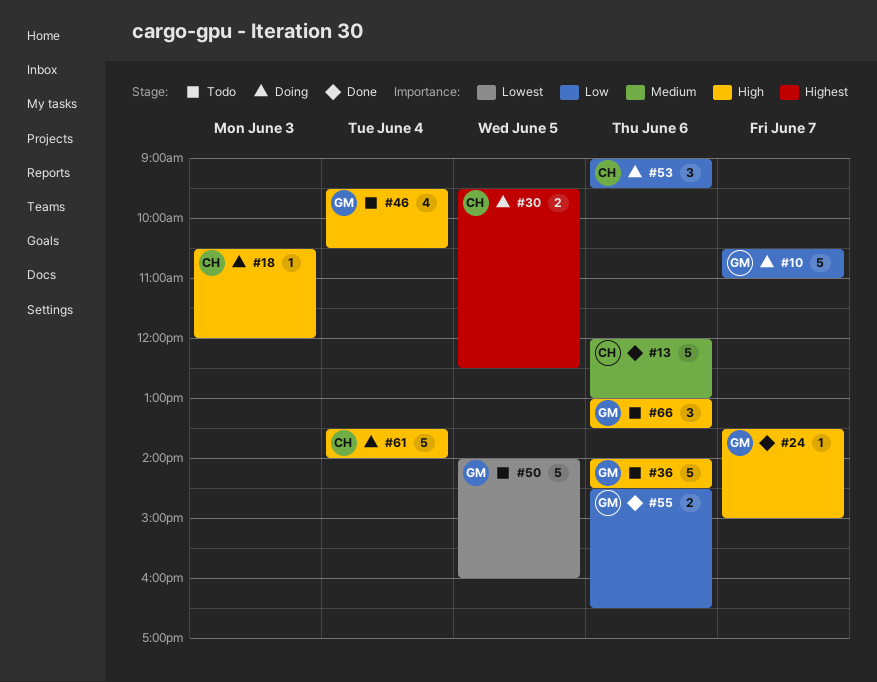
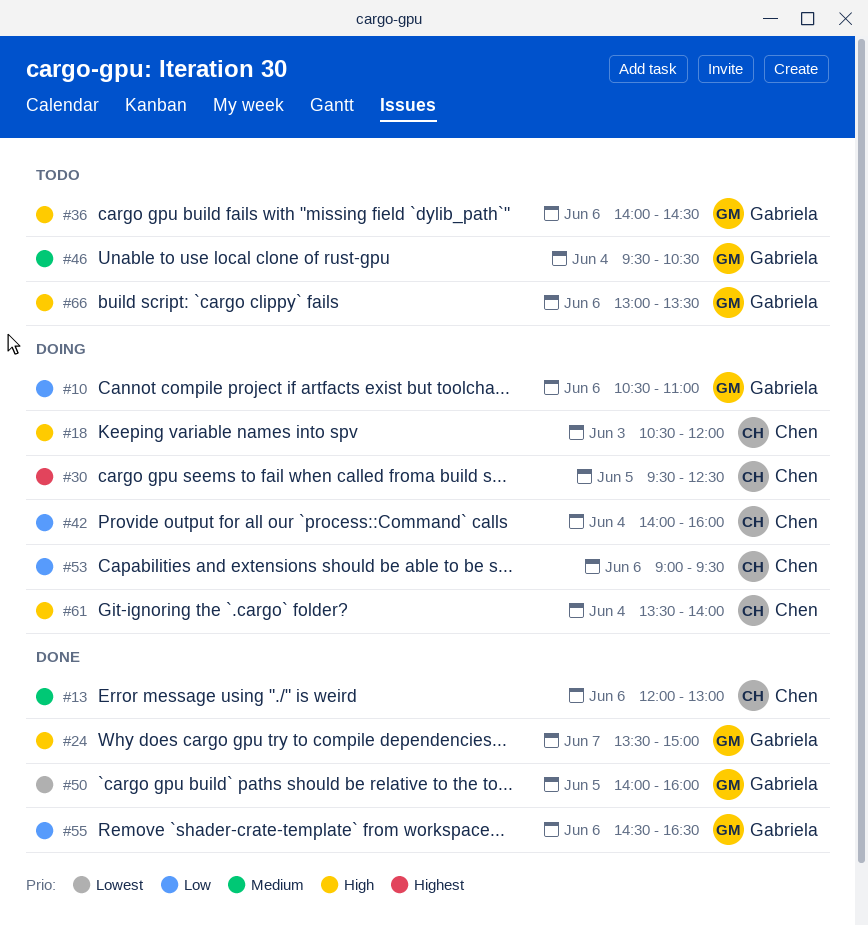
#10, day: Jun 7 -> Jun 6
#42: none -> present
#46, priority: High -> Medium
#50, status: Todo -> Done

